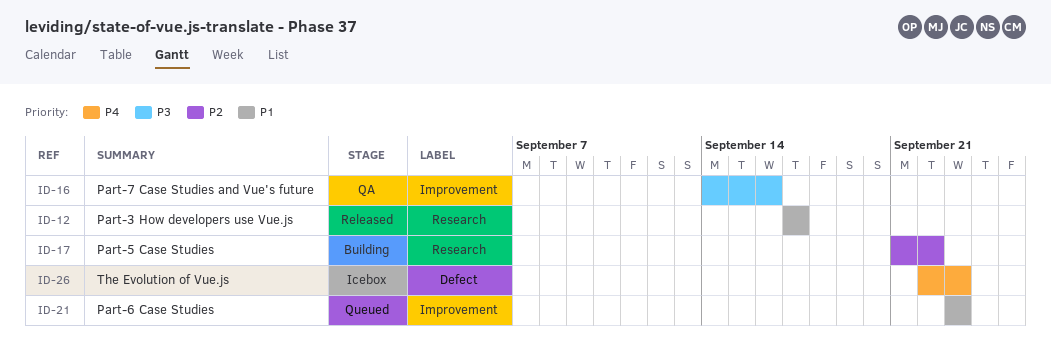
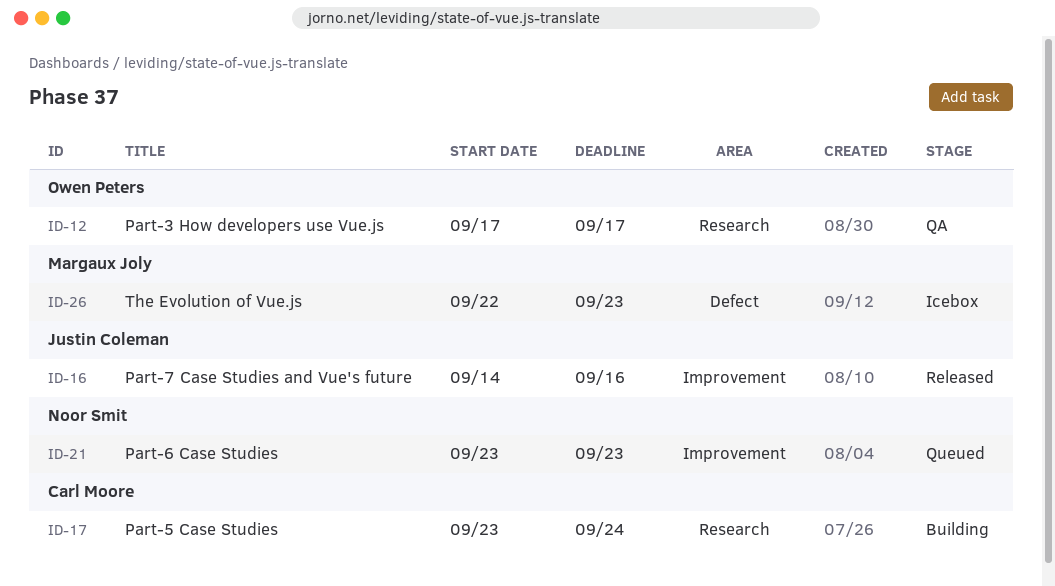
ID-12, status: Released -> QA
ID-16, status: QA -> Released
ID-17, start: Sep 21 -> Sep 23
ID-17, due: Sep 22 -> Sep 24

